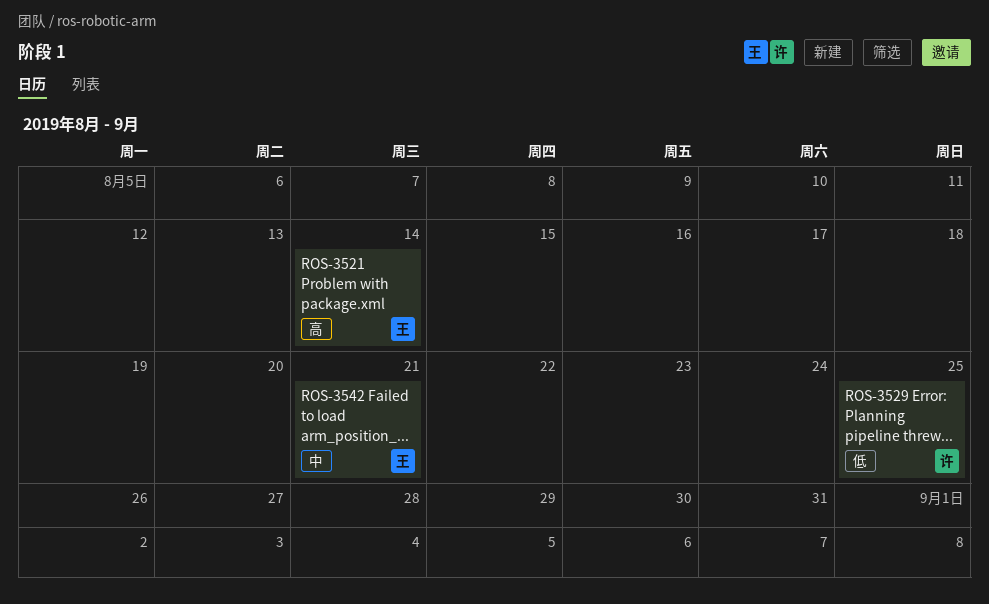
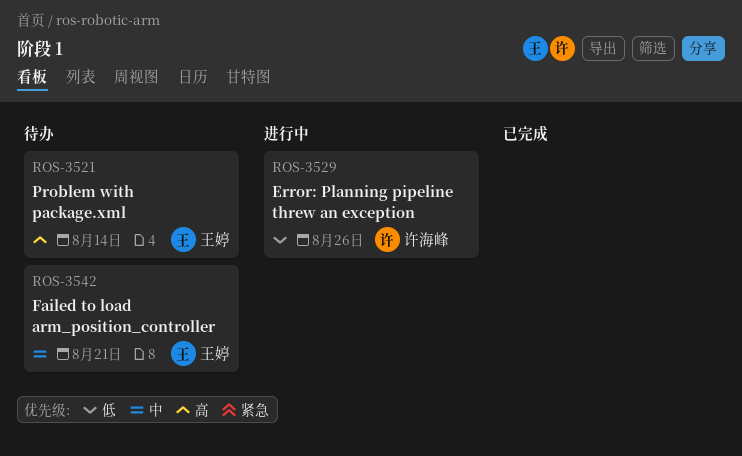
ROS-3529, due: Aug 25 -> Aug 26

